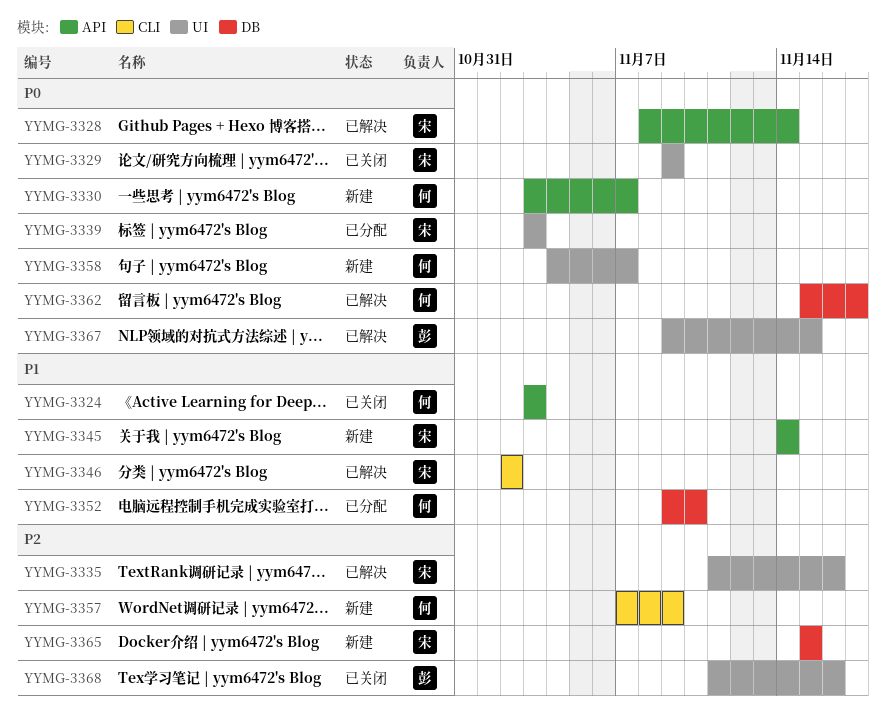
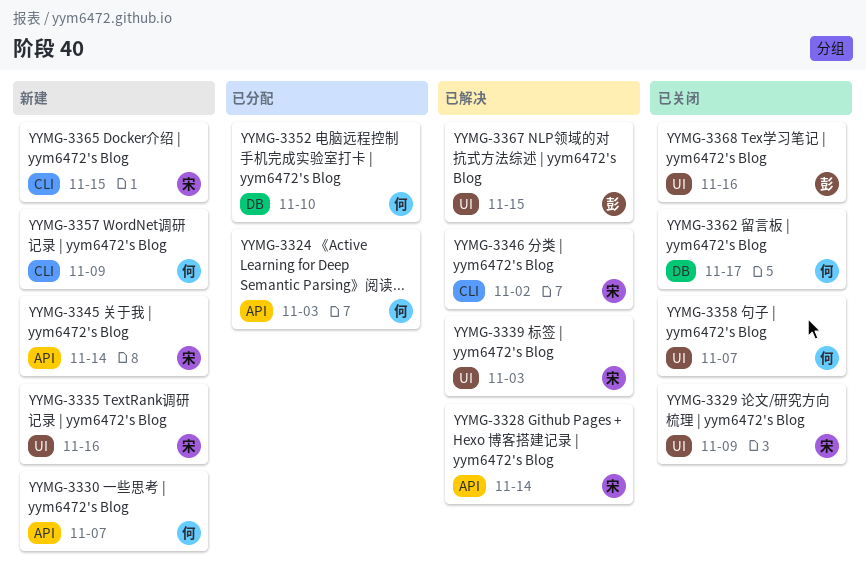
YYMG-3324, status: 已关闭 -> 已分配
YYMG-3335, status: 已解决 -> 新建
YYMG-3339, status: 已分配 -> 已解决
YYMG-3358, status: 新建 -> 已关闭
YYMG-3362, status: 已解决 -> 已关闭
YYMG-3365, label: DB -> CLI

